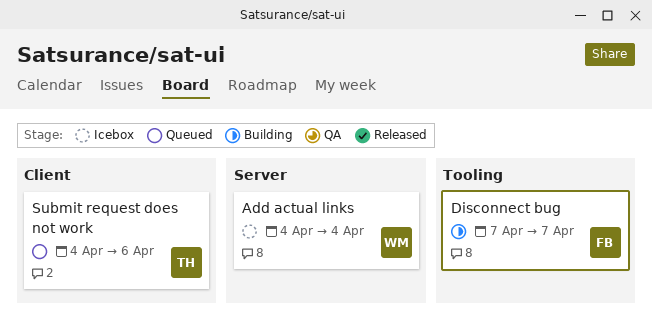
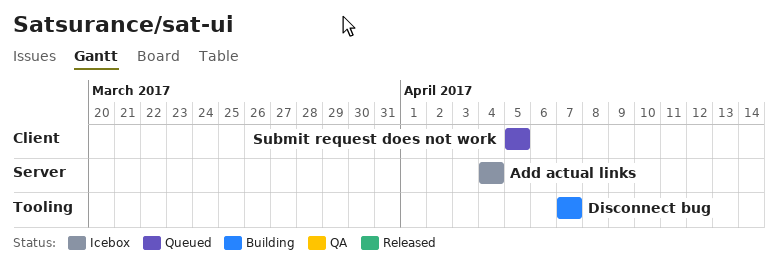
Submit request does not work, start: Apr 4 -> Apr 5
Submit request does not work, due: Apr 6 -> Apr 5

